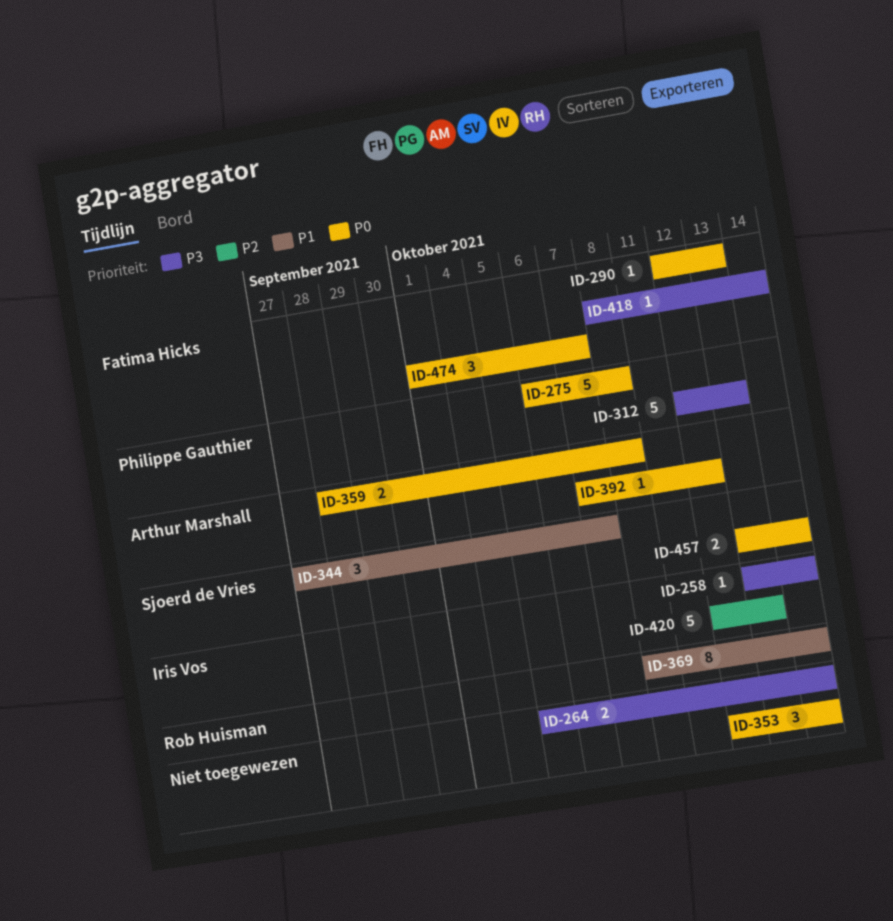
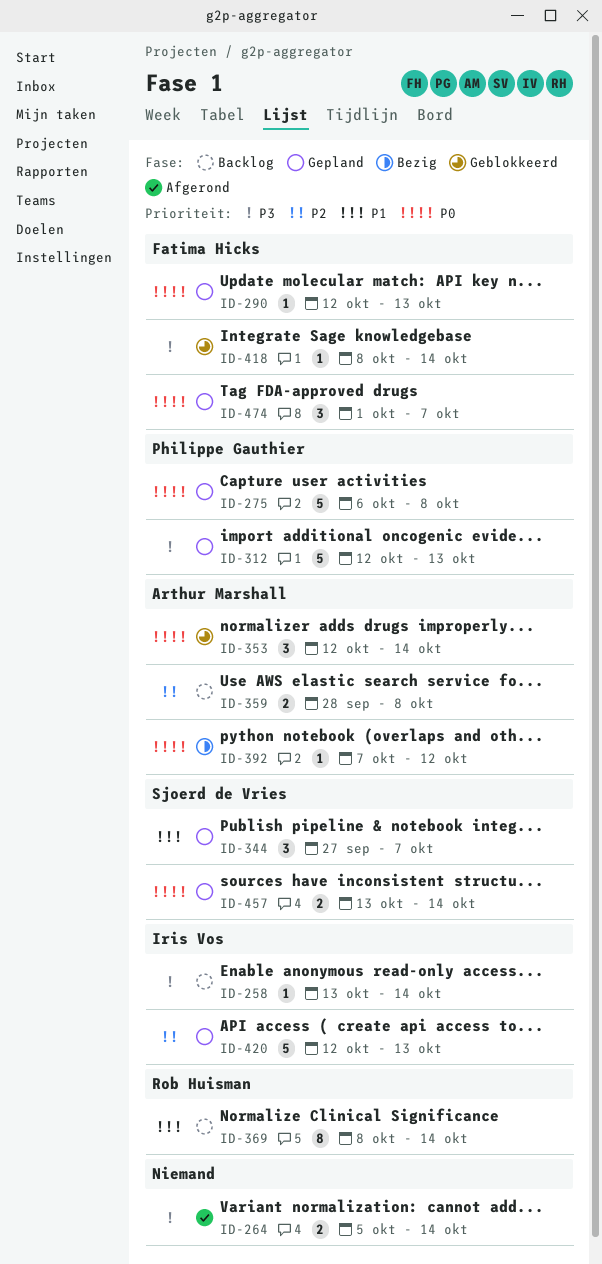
ID-353, owner: none -> Arthur Marshall
ID-359, priority: P0 -> P2

